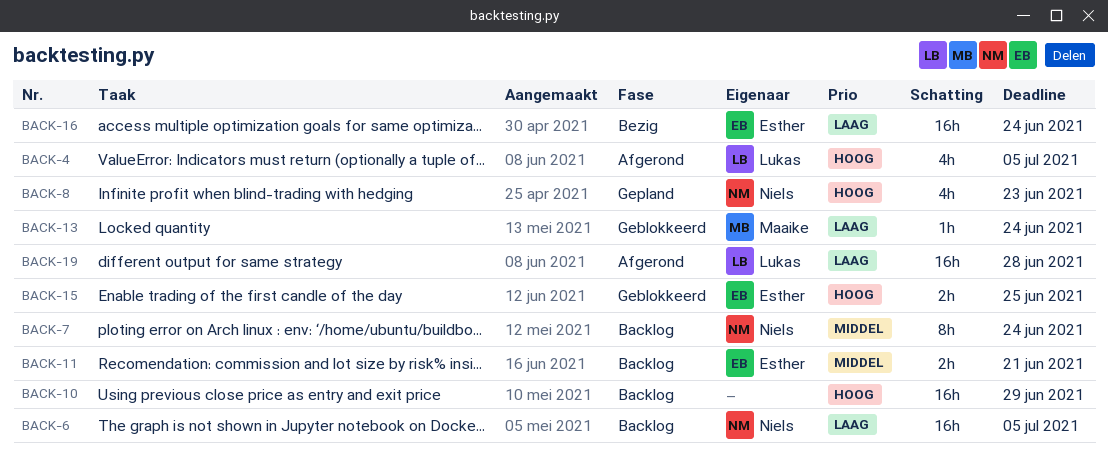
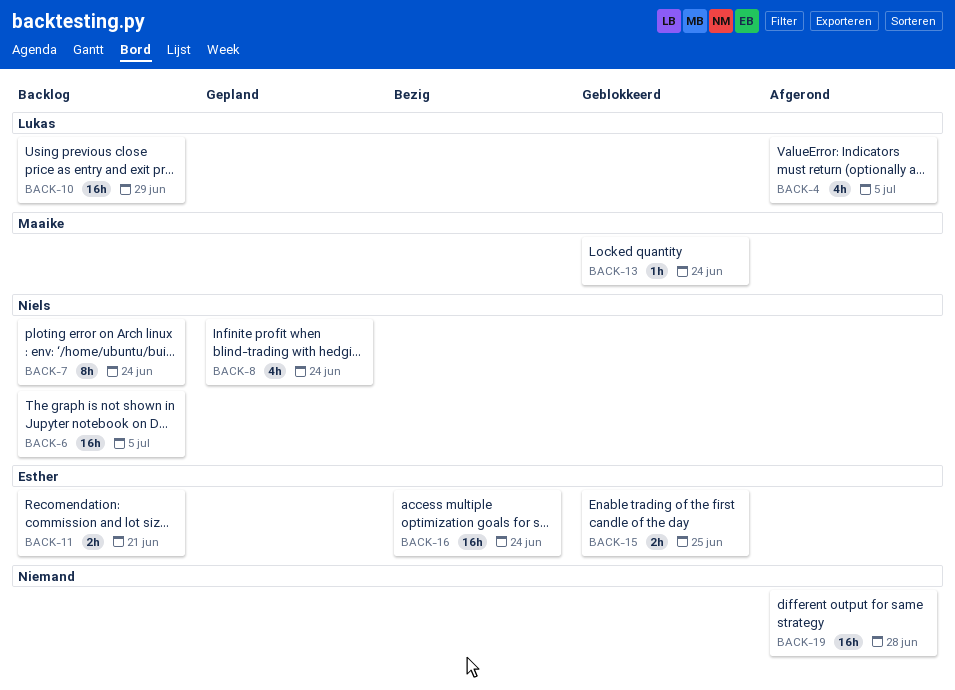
BACK-8, due: Jun 23 -> Jun 24
BACK-10, owner: none -> Lukas
BACK-19, owner: Lukas -> none

